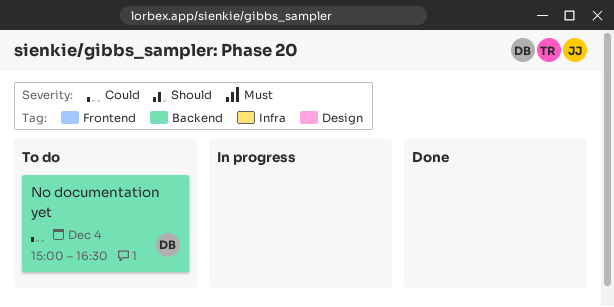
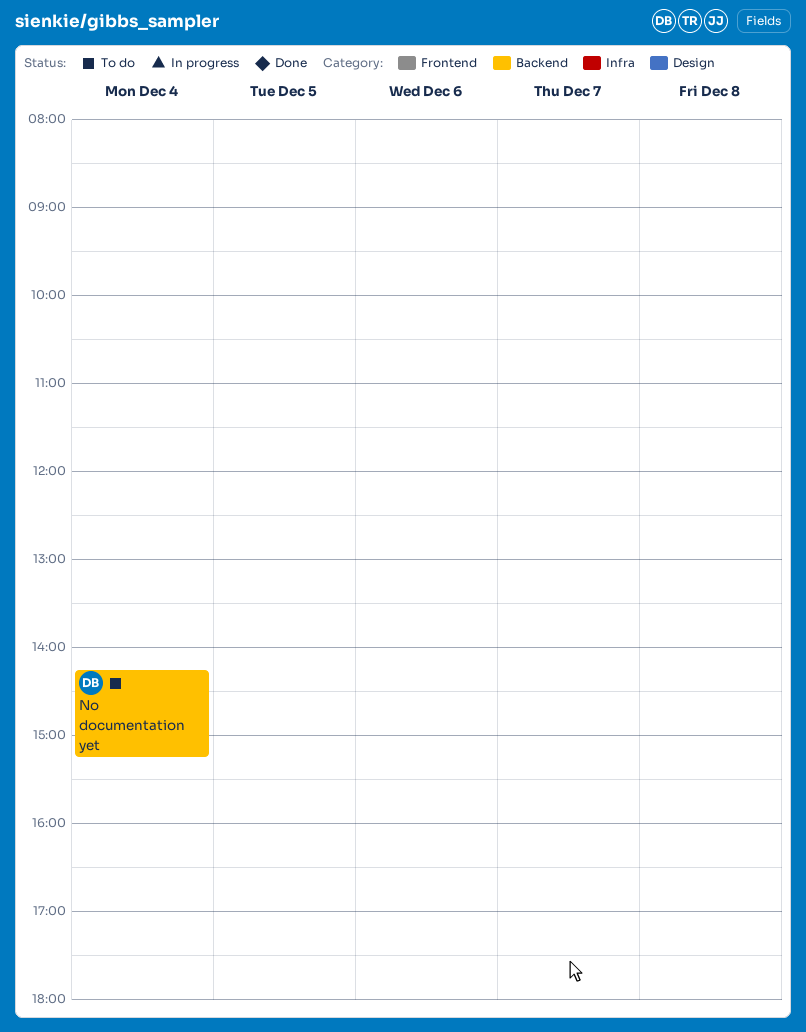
No documentation yet, begins: 15:00 -> 14:15
No documentation yet, ends: 16:30 -> 15:15

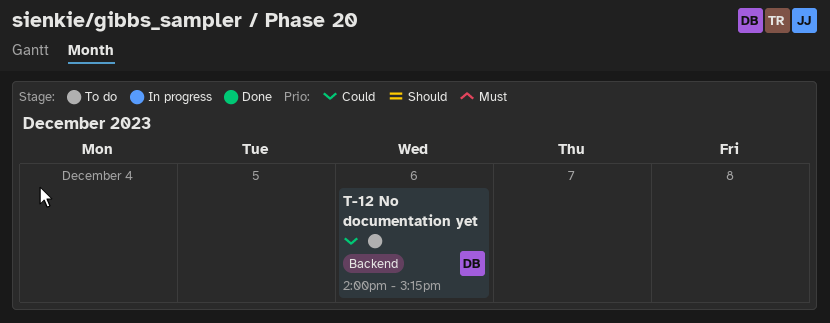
No documentation yet, day: Dec 4 -> Dec 6
No documentation yet, begins: 14:15 -> 14:00

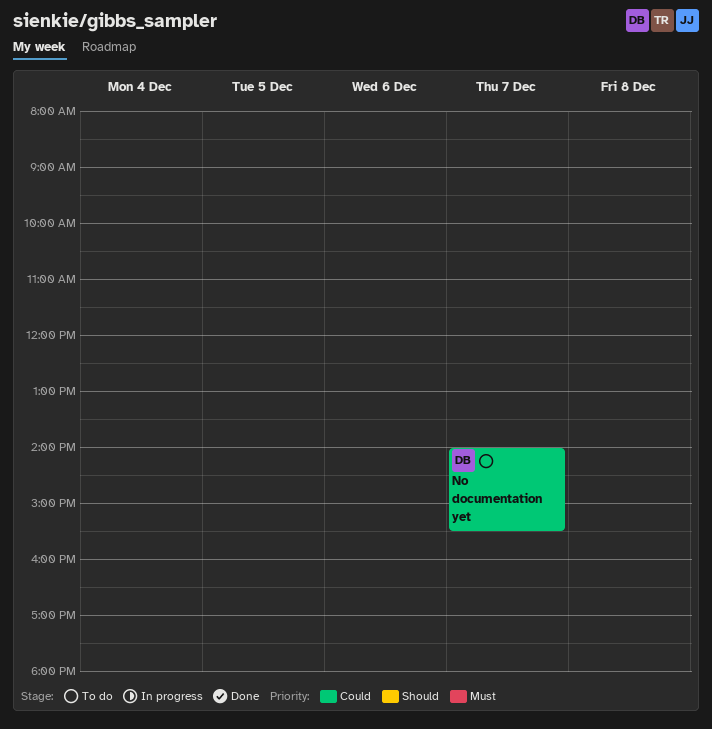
No documentation yet, day: Dec 6 -> Dec 7
No documentation yet, ends: 15:15 -> 15:30

